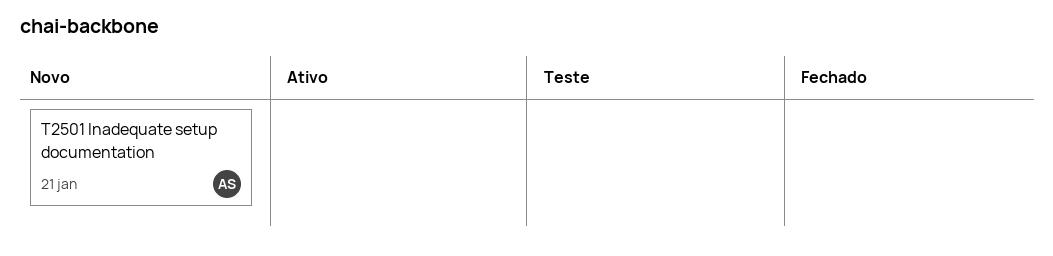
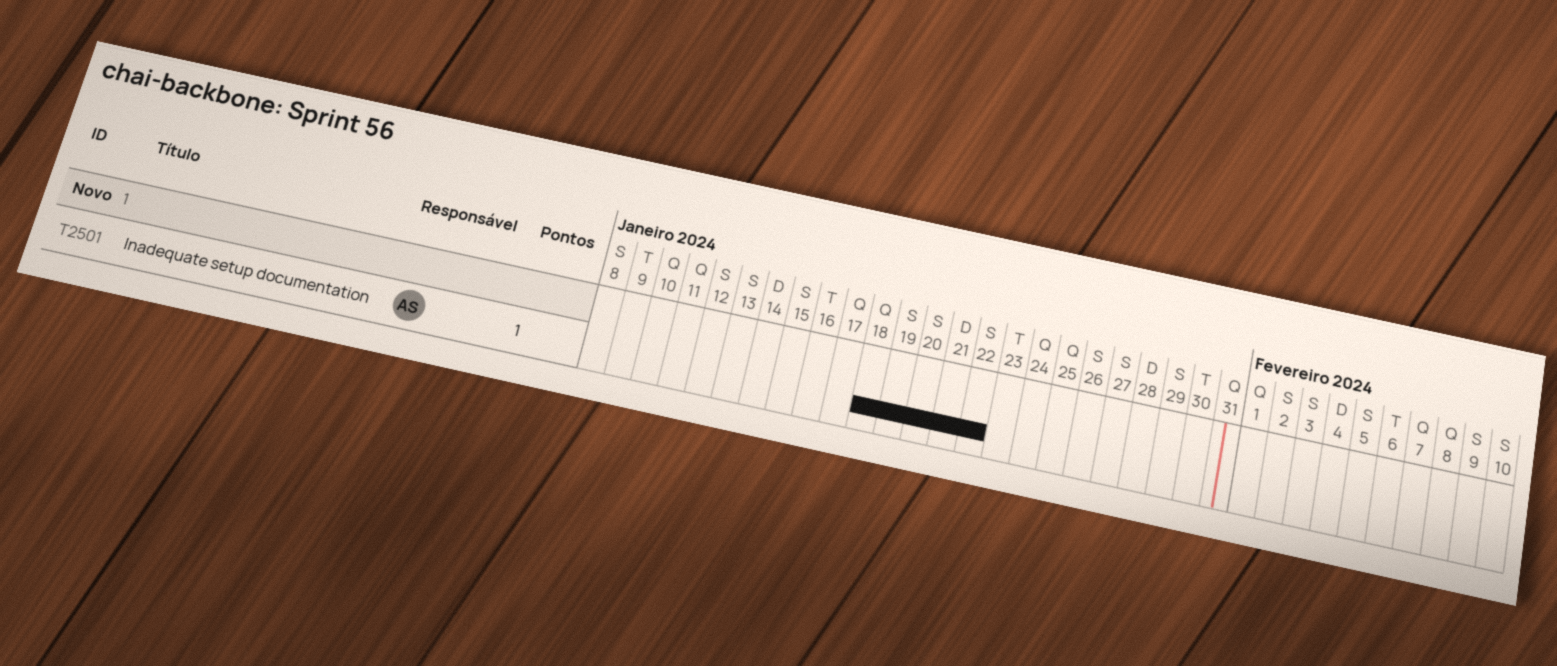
T2501, due: Jan 21 -> Jan 22

